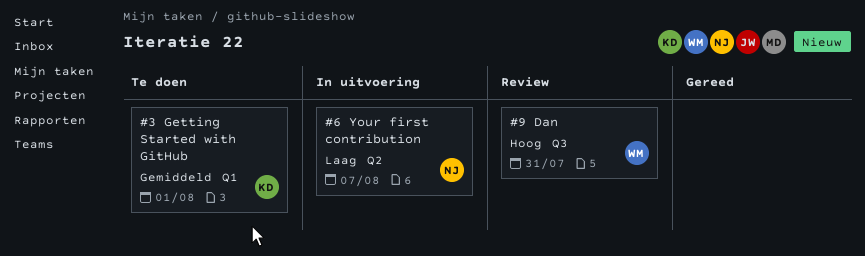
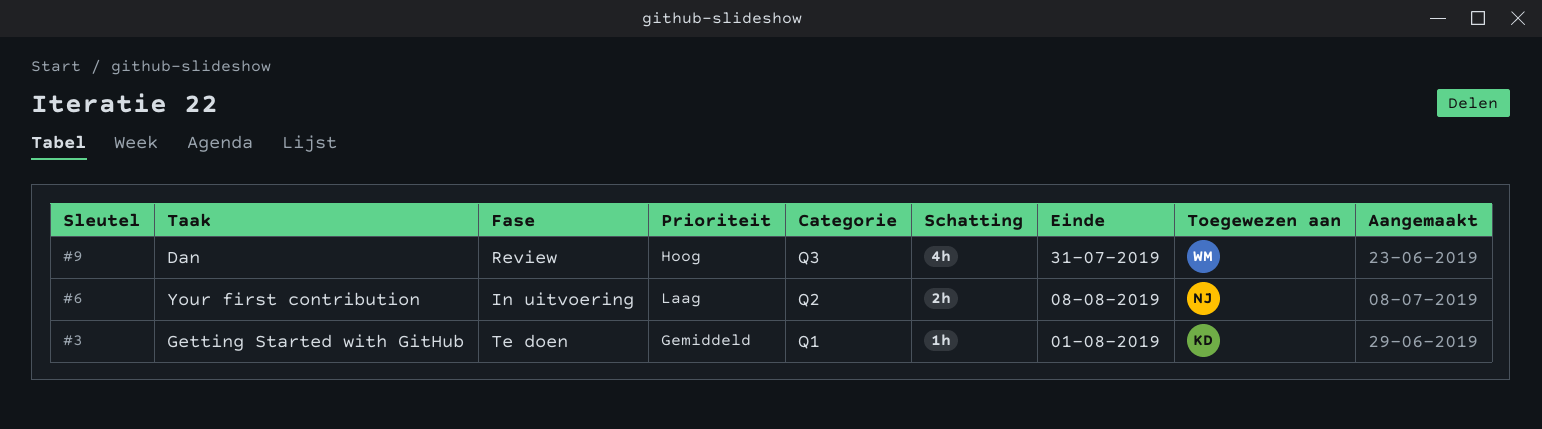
#6, due: Aug 7 -> Aug 8

